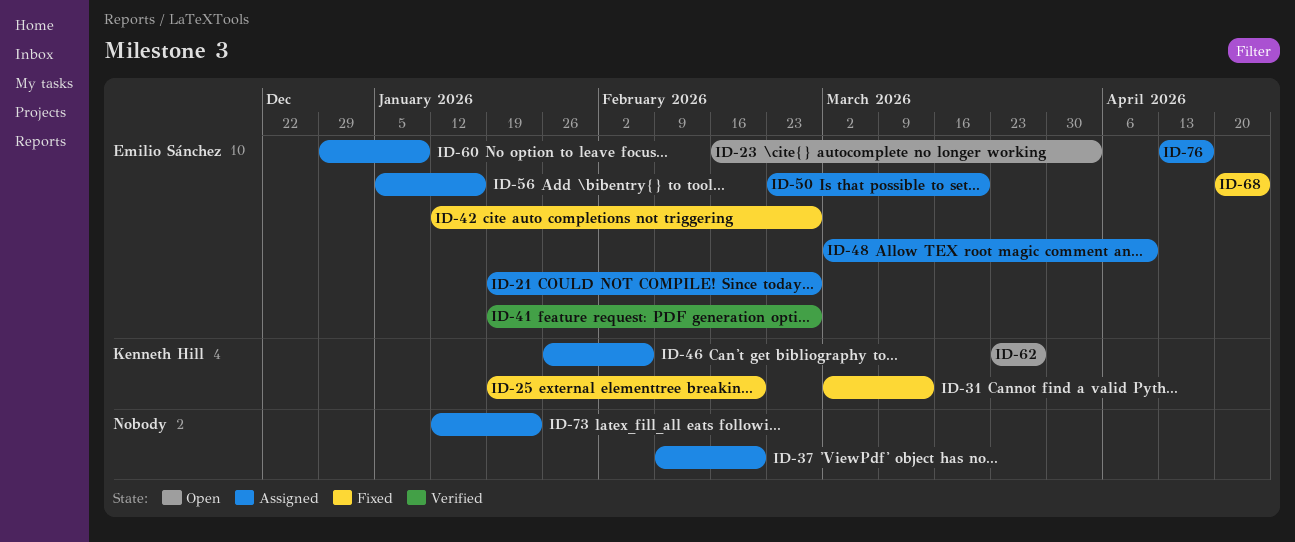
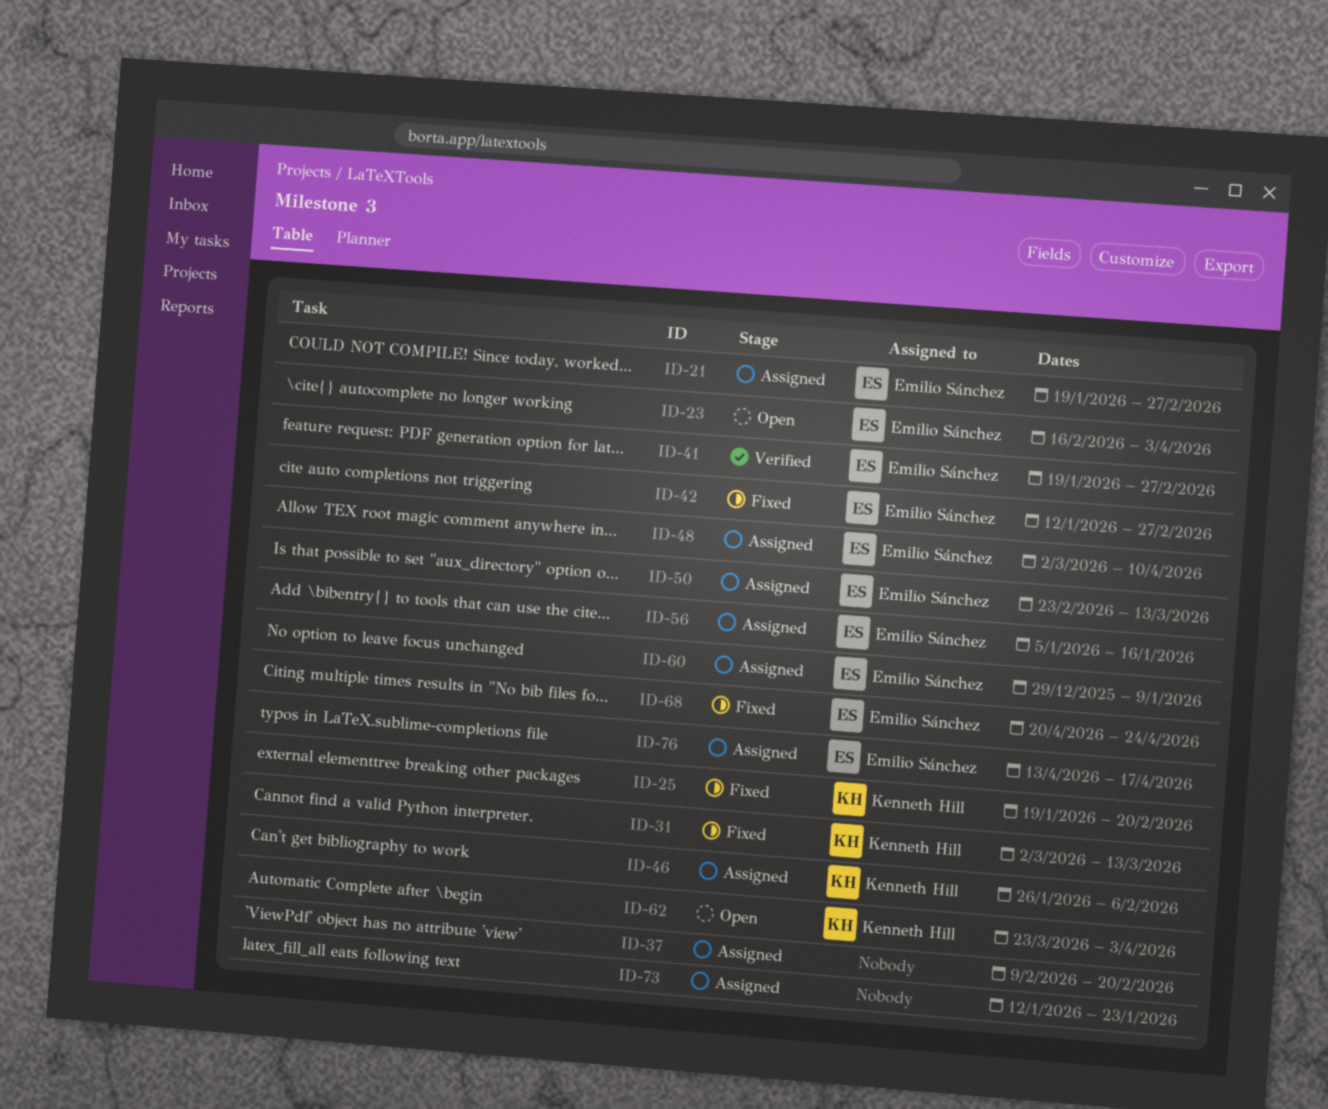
ID-50, due: Mar 20 -> Mar 13
ID-62, due: Mar 27 -> Apr 3

